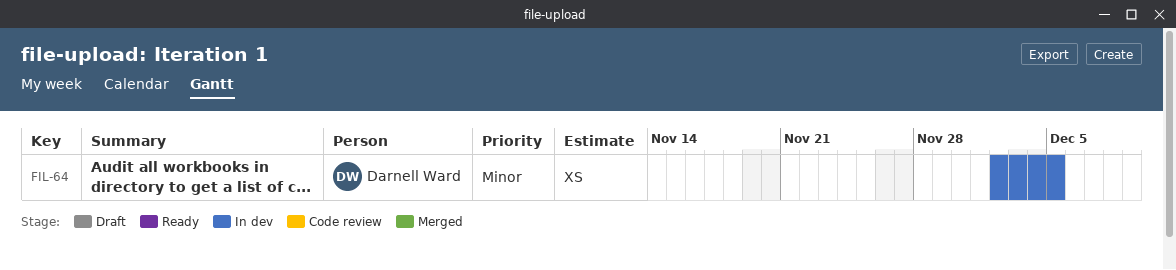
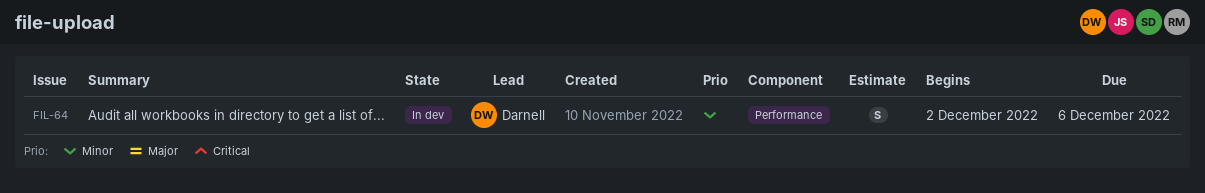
FIL-64, estimate: XS -> S
FIL-64, due: Dec 5 -> Dec 6

